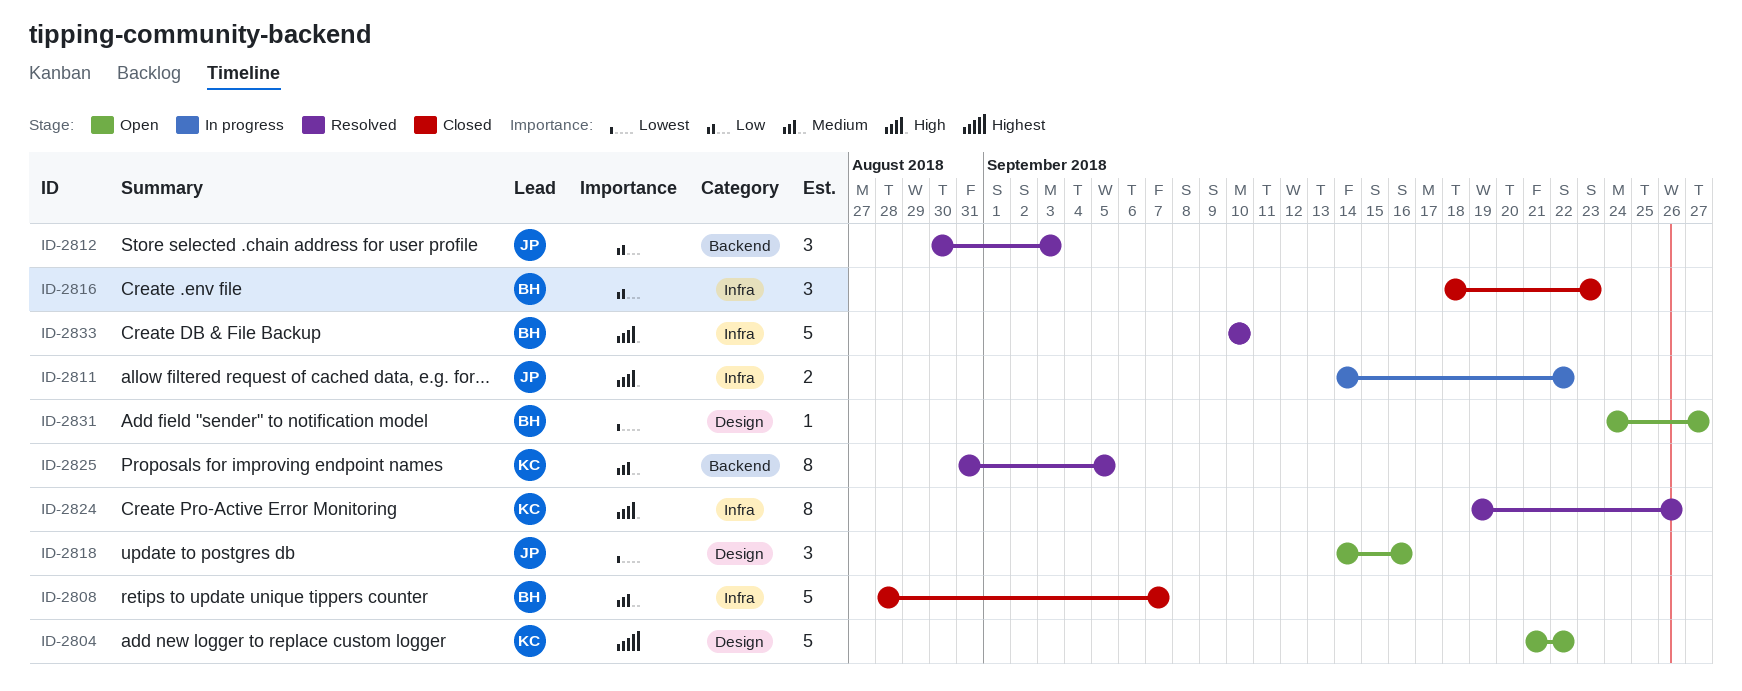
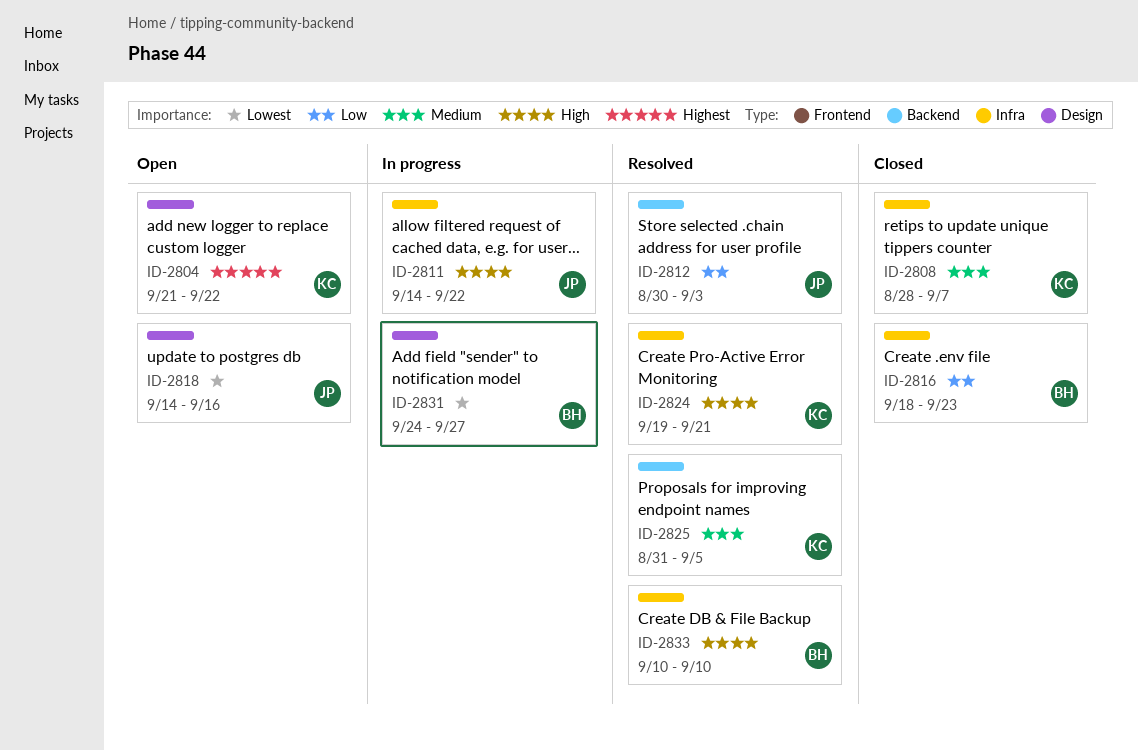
ID-2808, owner: BH -> KC
ID-2824, due: Sep 26 -> Sep 21
ID-2831, status: Open -> In progress

